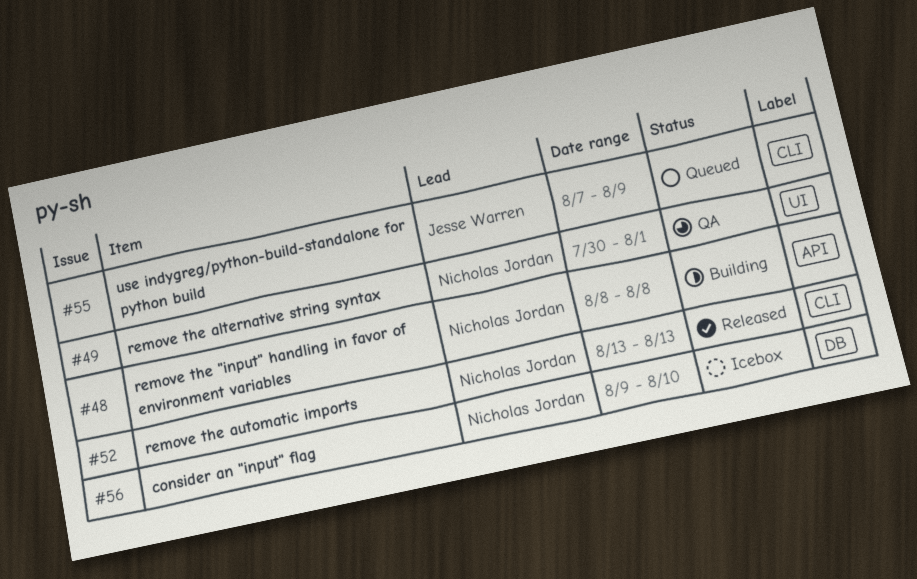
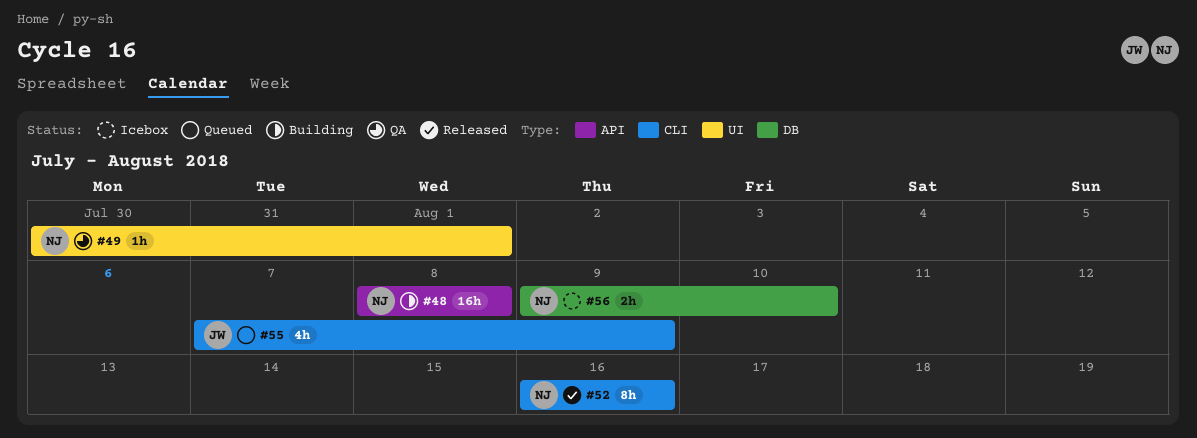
#52, start: Aug 13 -> Aug 16
#52, due: Aug 13 -> Aug 16

